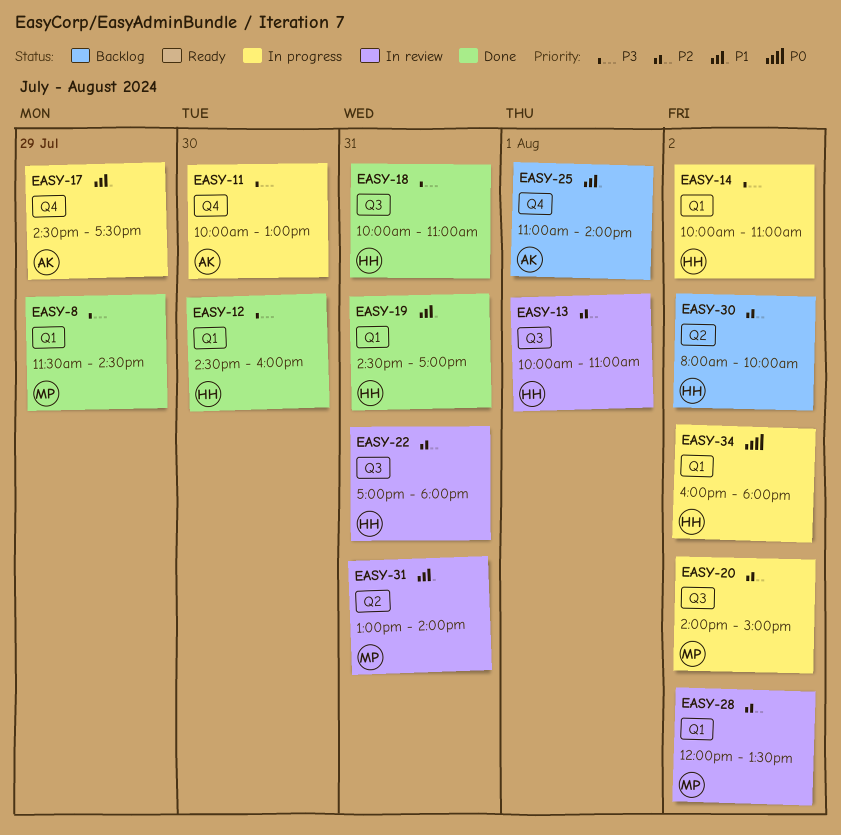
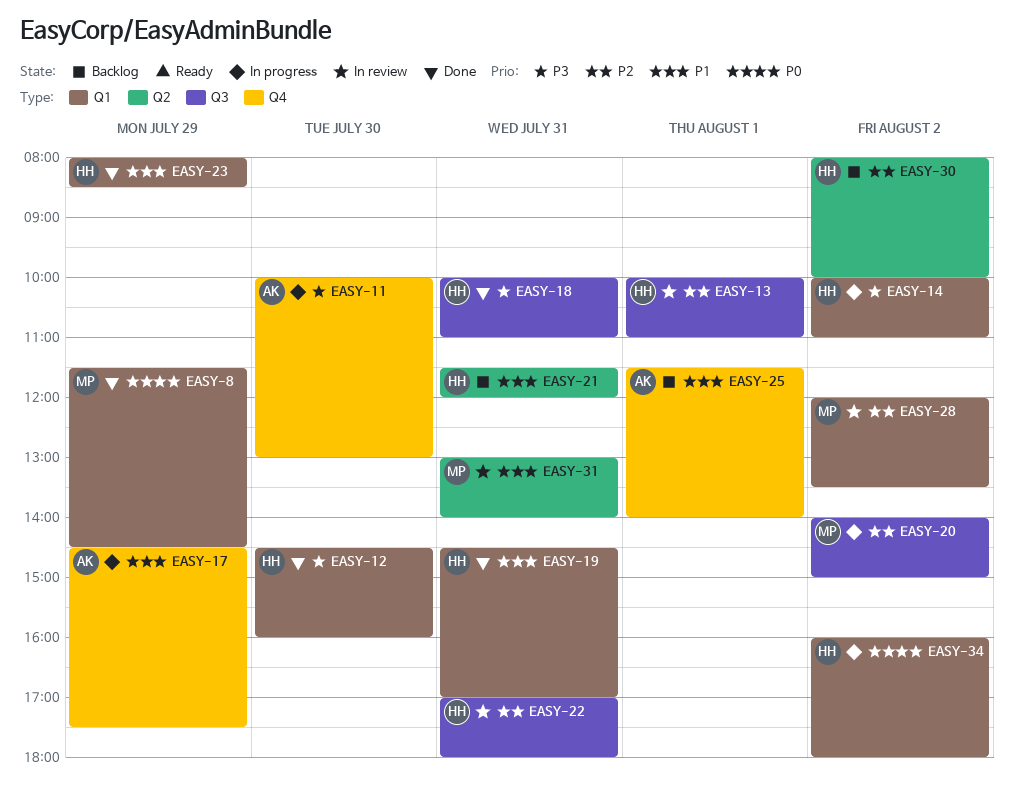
EASY-8, priority: P3 -> P0
EASY-21: none -> present
EASY-23: none -> present
EASY-25, begins: 11:00 -> 11:30

